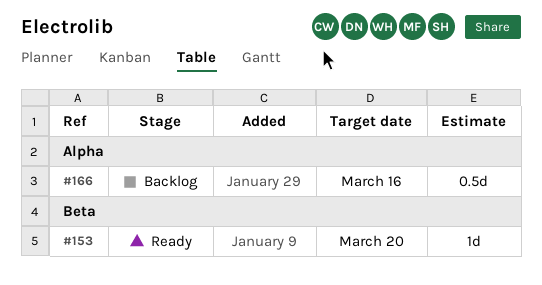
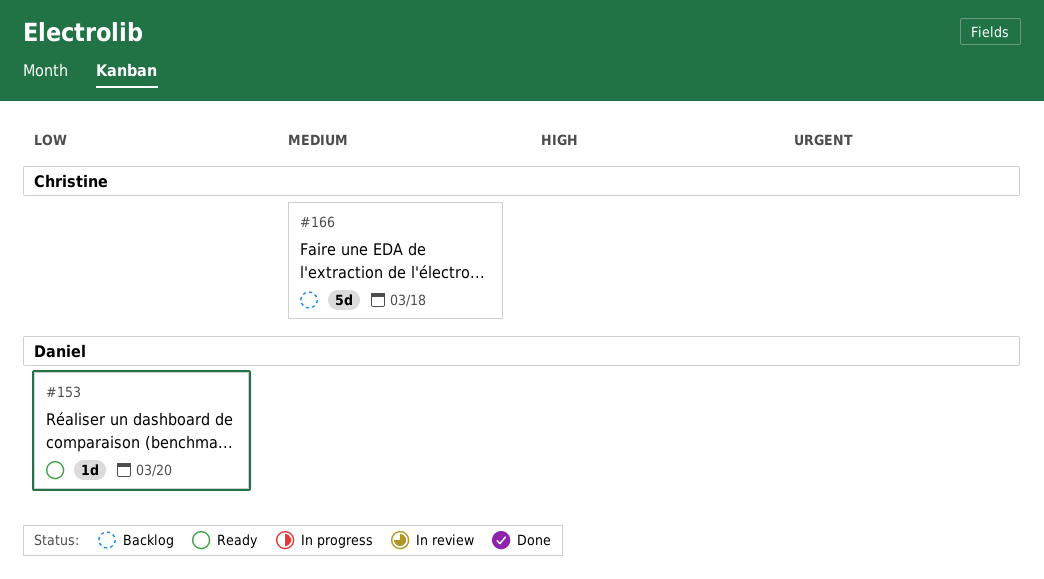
#166, estimate: 0.5d -> 5d
#166, due: Mar 16 -> Mar 18

